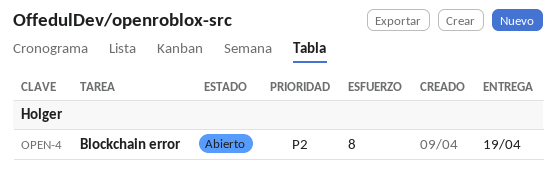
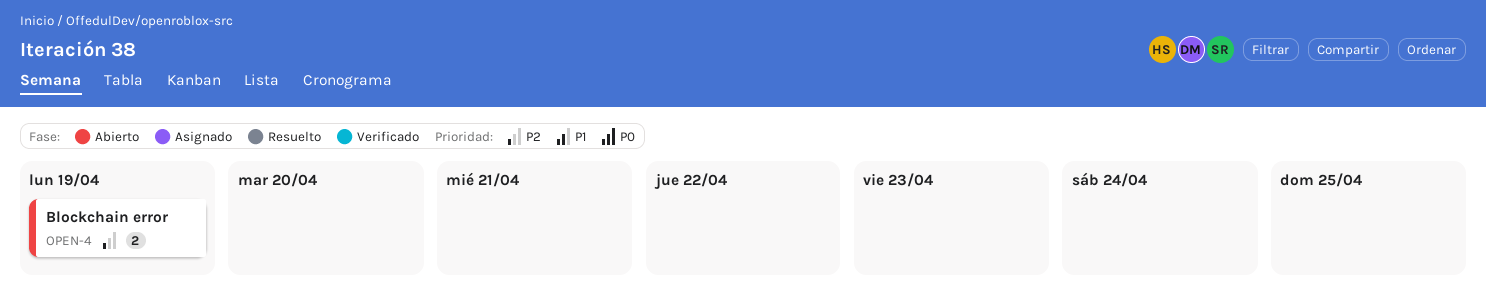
OPEN-4, estimate: 8 -> 2

